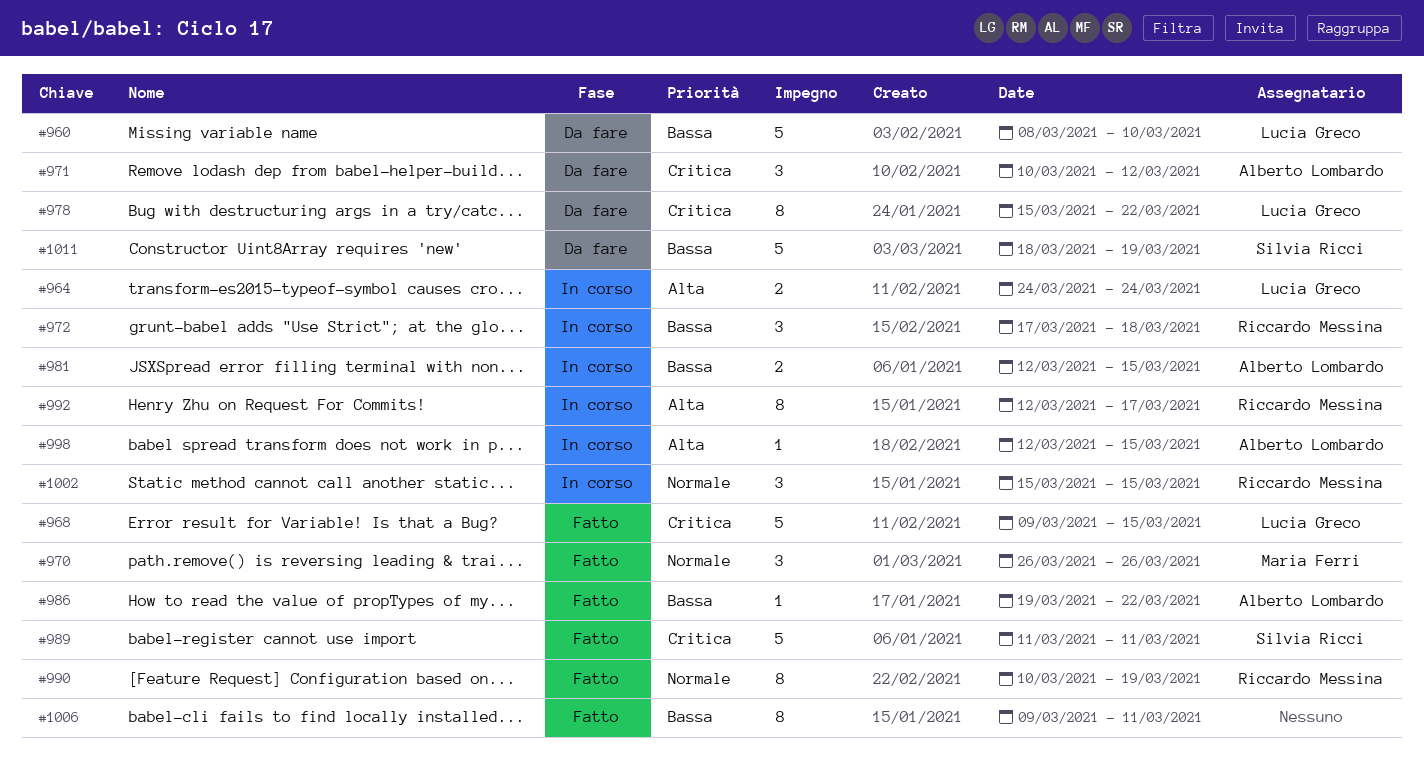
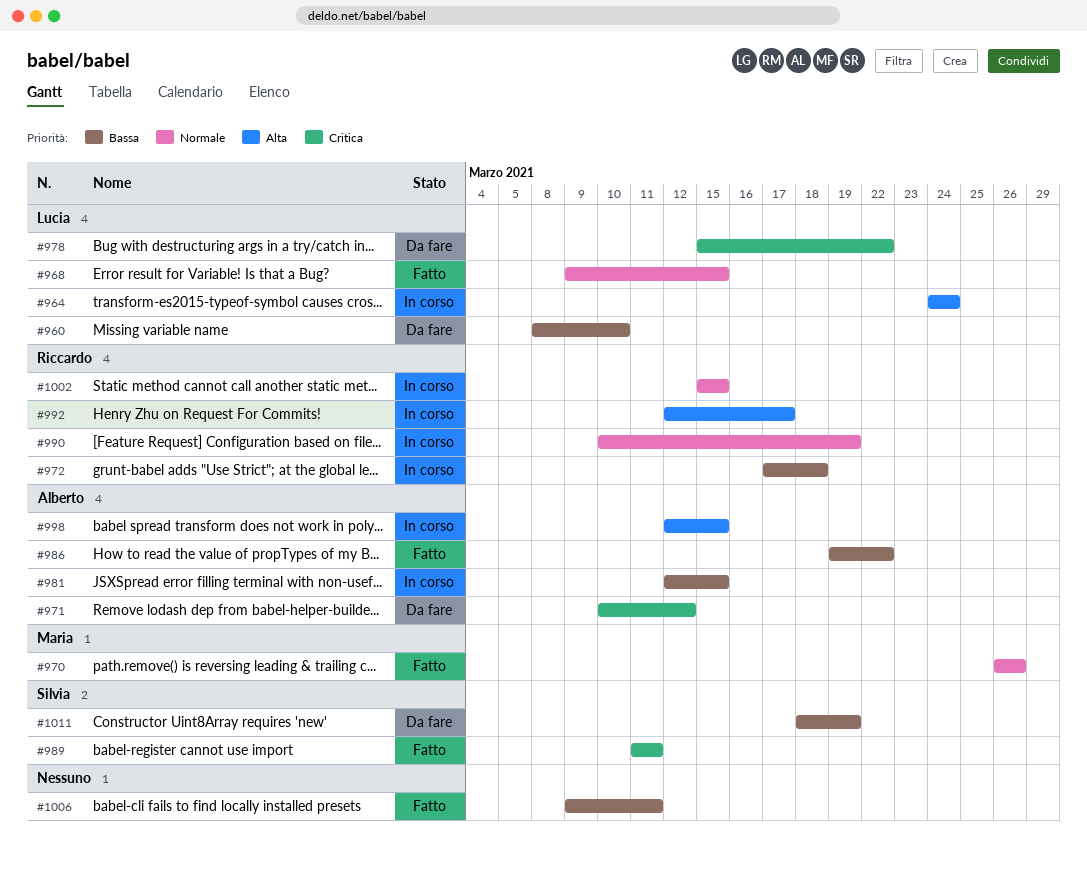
#968, priority: Critica -> Normale
#990, status: Fatto -> In corso

